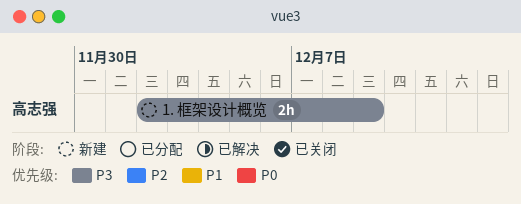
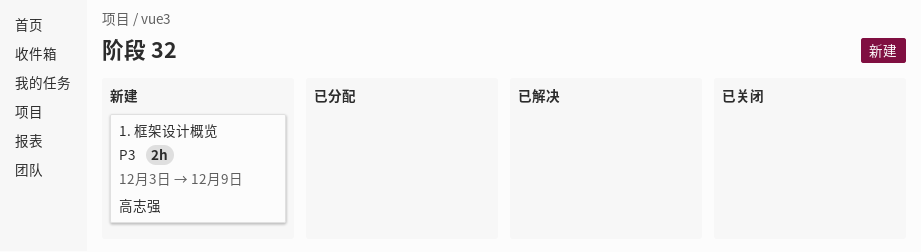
1. 框架设计概览, start: Dec 2 -> Dec 3

